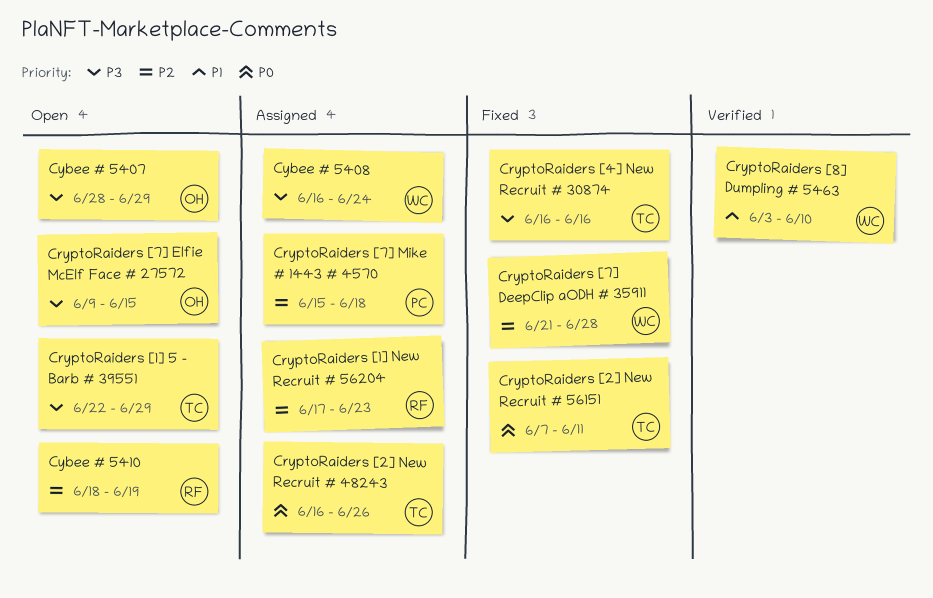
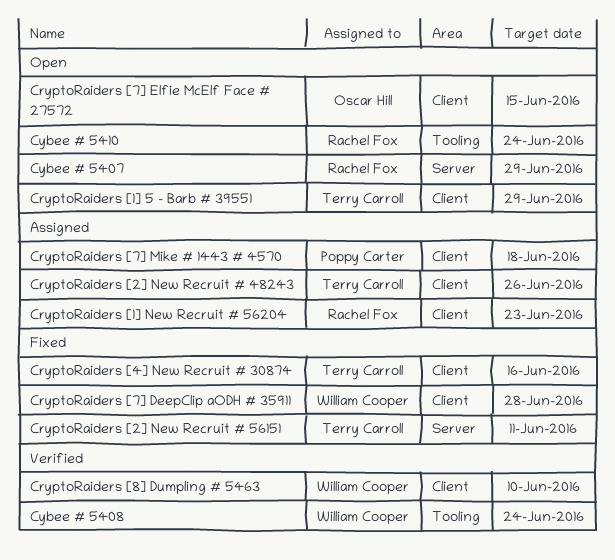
Cybee # 5407, owner: Oscar Hill -> Rachel Fox
Cybee # 5408, status: Assigned -> Verified
Cybee # 5410, due: Jun 19 -> Jun 24

